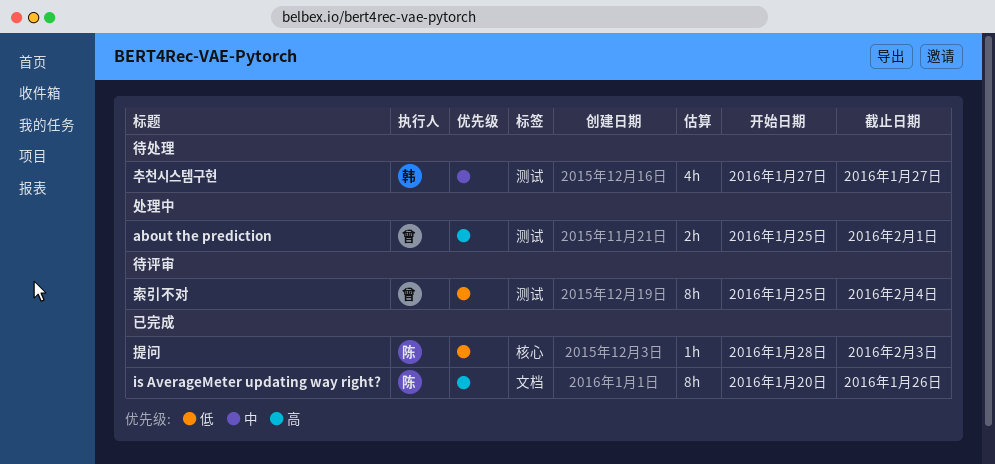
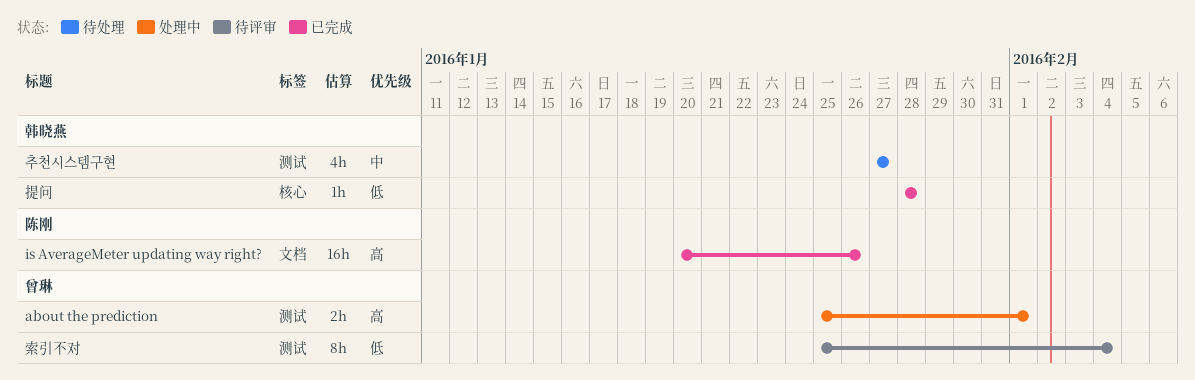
is AverageMeter updating way right?, estimate: 8h -> 16h
提问, owner: 陈刚 -> 韩晓燕
提问, due: Feb 3 -> Jan 28

